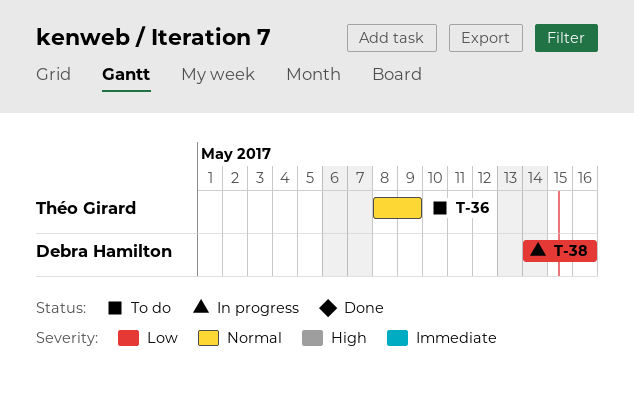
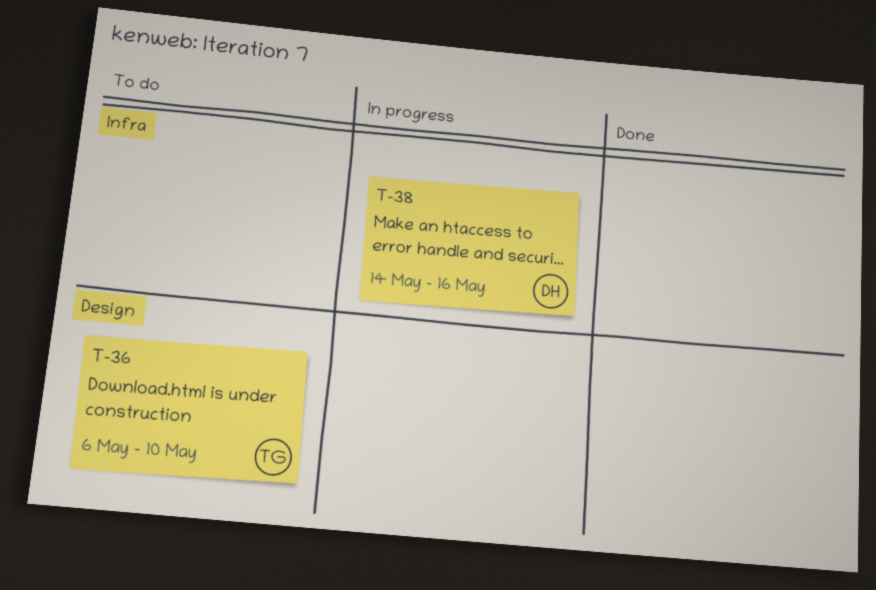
T-36, start: May 8 -> May 6
T-36, due: May 9 -> May 10

